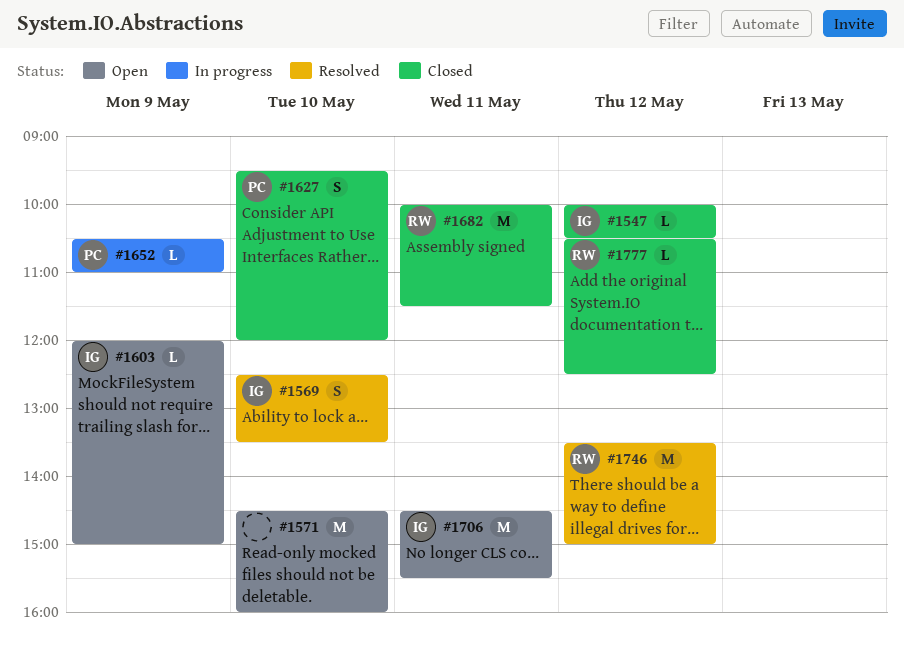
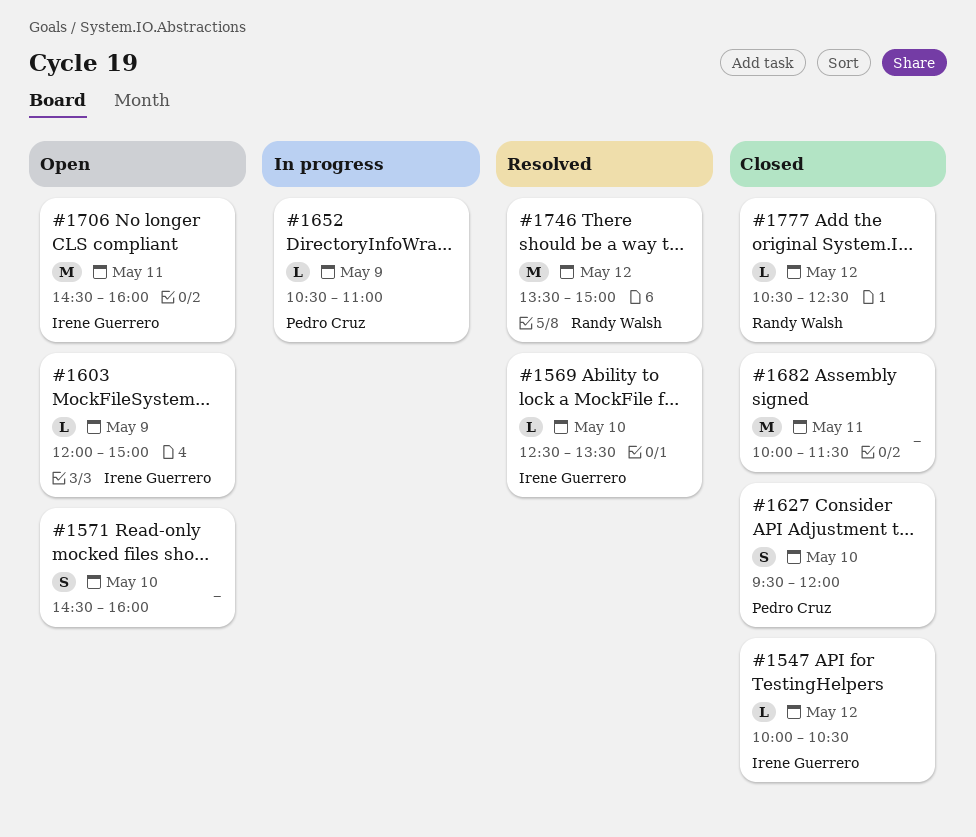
#1569, estimate: S -> L
#1571, estimate: M -> S
#1682, owner: Randy Walsh -> none
#1706, ends: 15:30 -> 16:00

